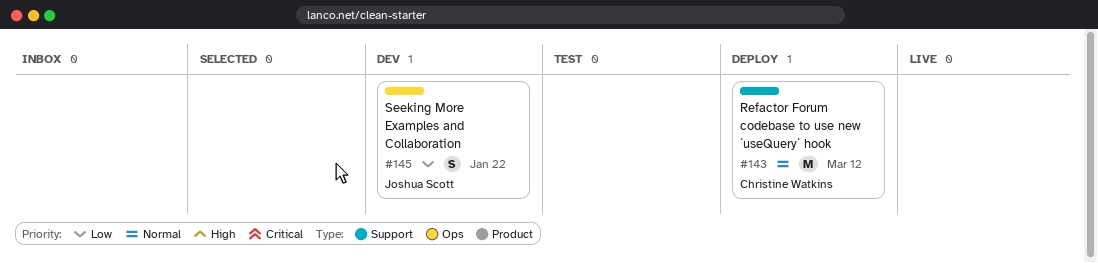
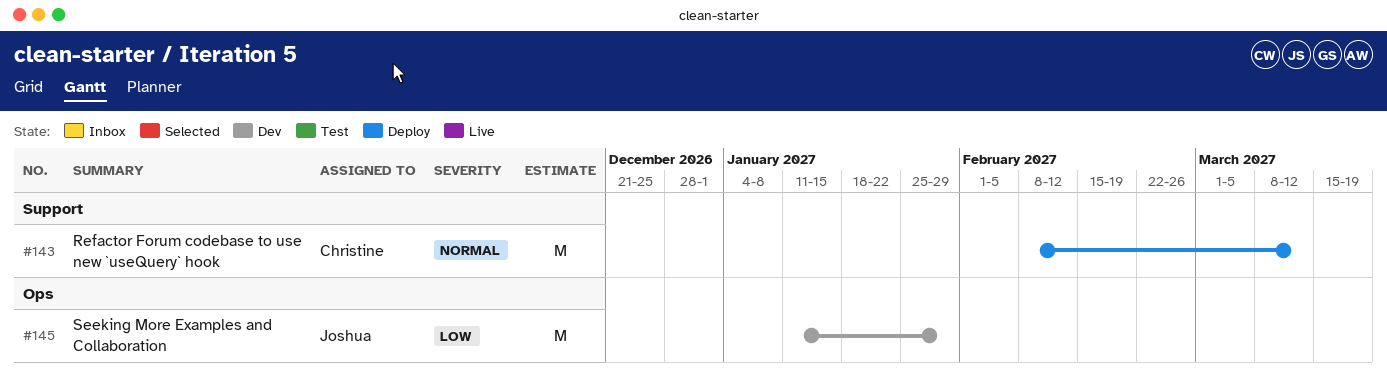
#145, estimate: S -> M
#145, due: Jan 22 -> Jan 29

